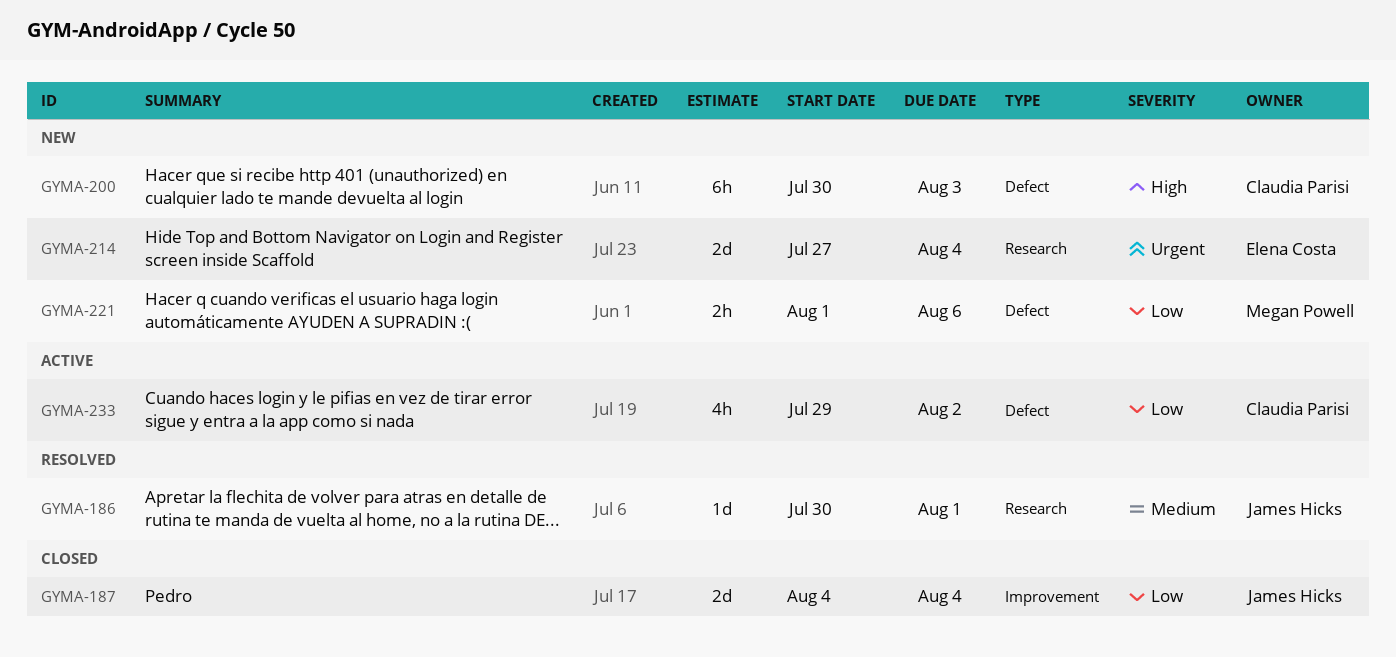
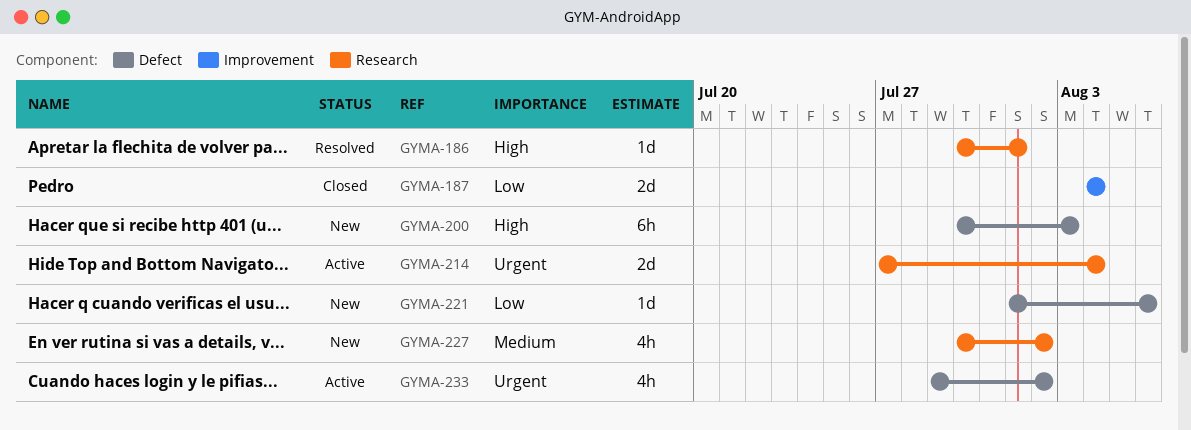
GYMA-186, priority: Medium -> High
GYMA-214, status: New -> Active
GYMA-221, estimate: 2h -> 1d
GYMA-227: none -> present
GYMA-233, priority: Low -> Urgent

